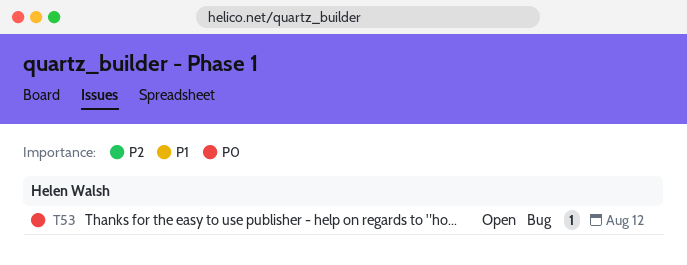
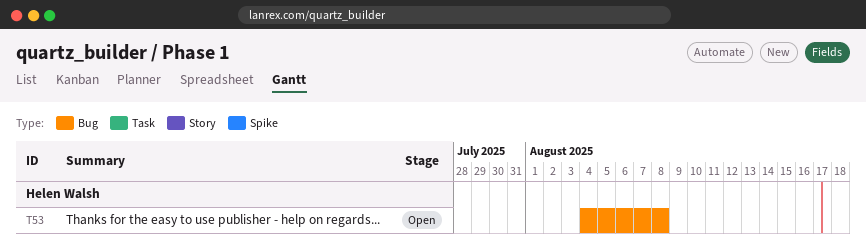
T53, due: Aug 12 -> Aug 8

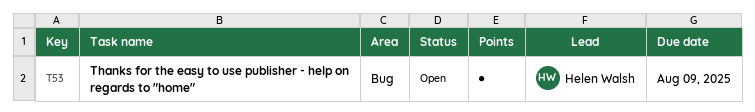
T53, due: Aug 8 -> Aug 9

